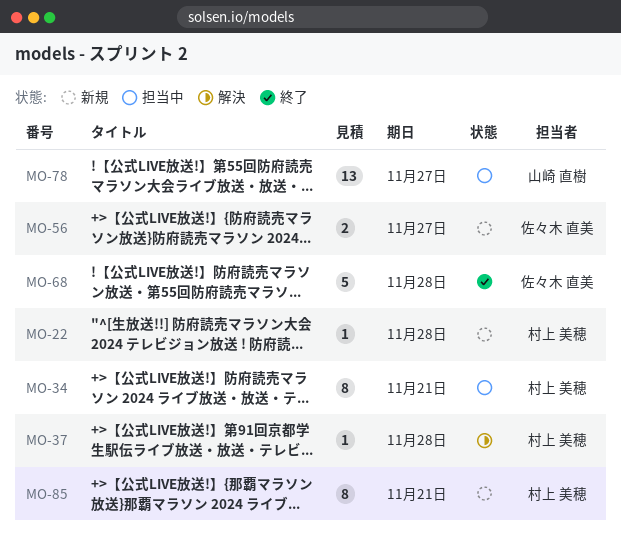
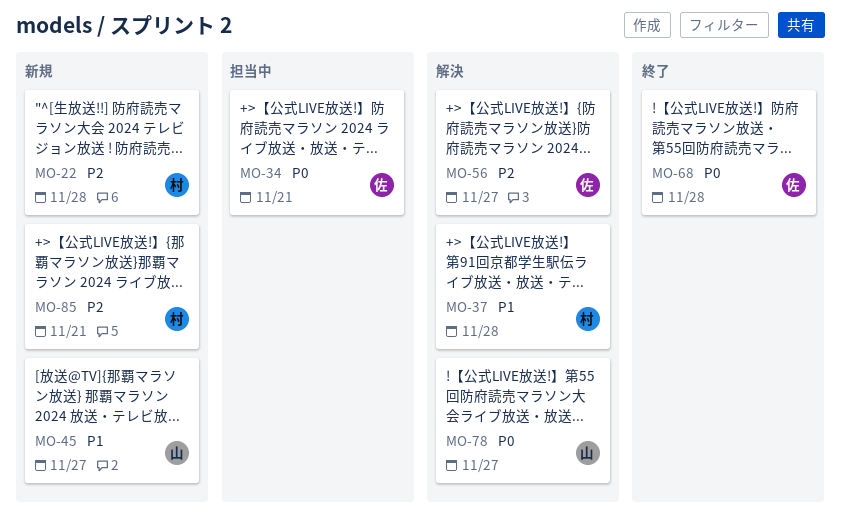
MO-34, owner: 村上 美穂 -> 佐々木 直美
MO-45: none -> present
MO-56, status: 新規 -> 解決
MO-78, status: 担当中 -> 解決

